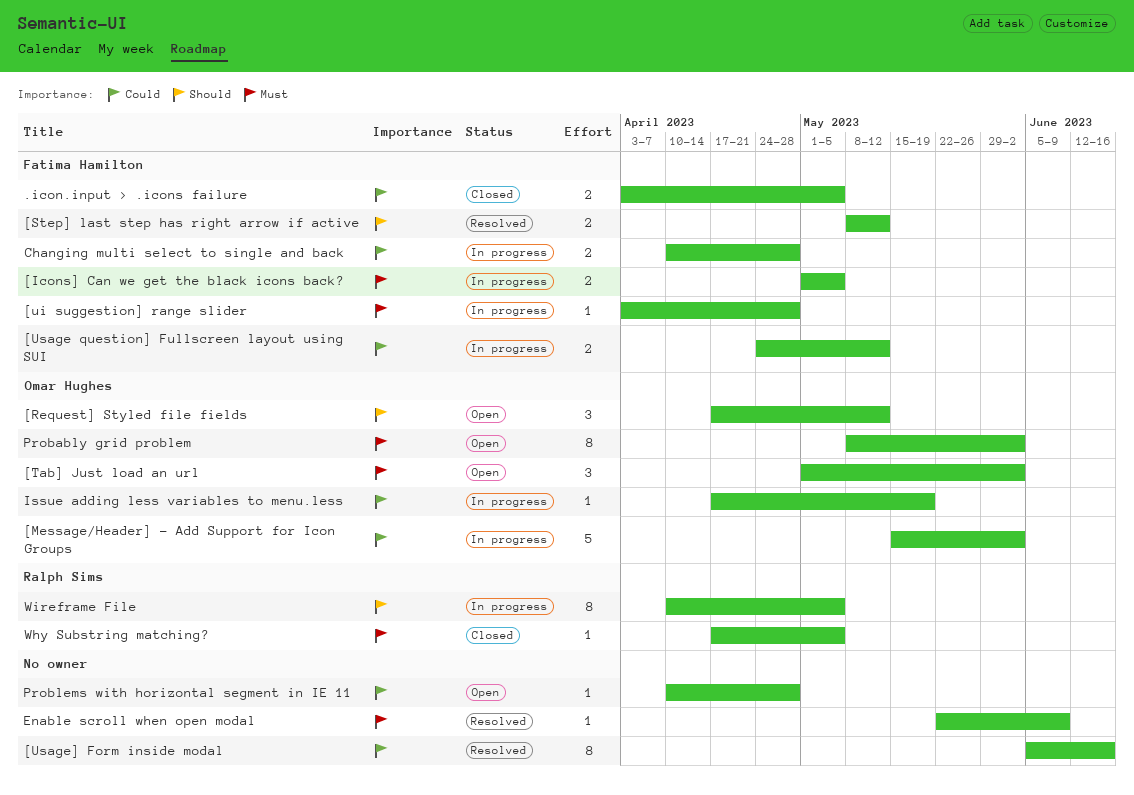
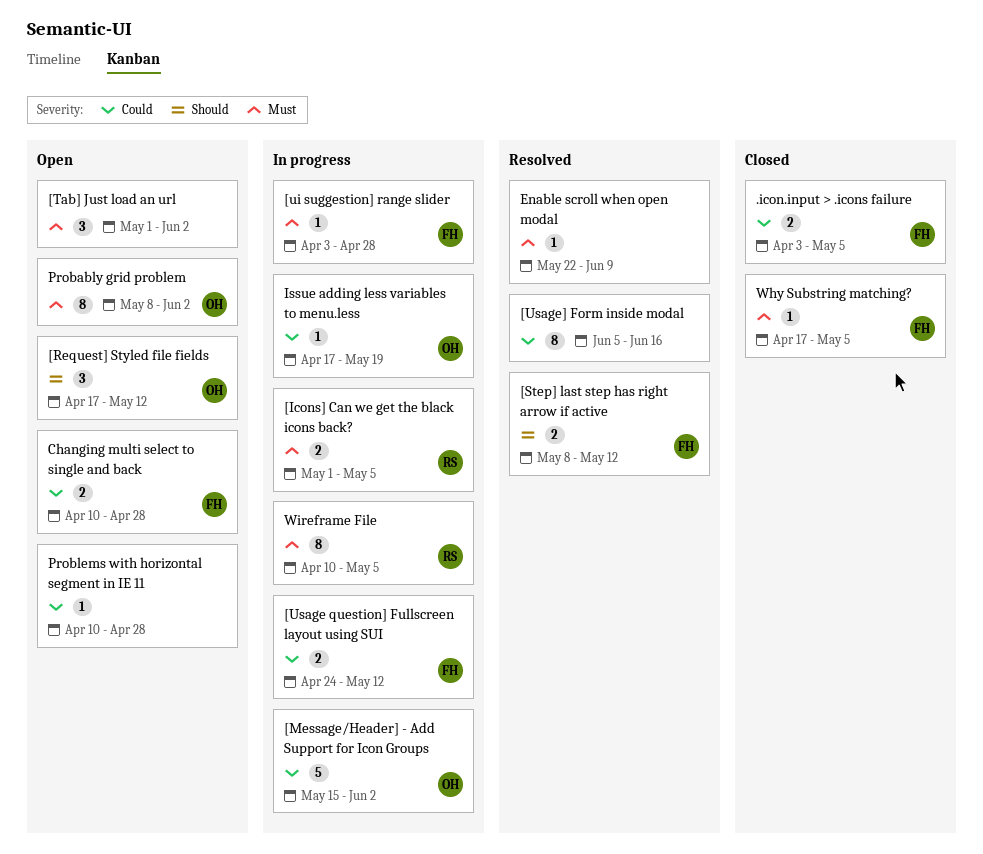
[Icons] Can we get the black icons back?, owner: Fatima Hamilton -> Ralph Sims
[Tab] Just load an url, owner: Omar Hughes -> none
Changing multi select to single and back, status: In progress -> Open
Why Substring matching?, owner: Ralph Sims -> Fatima Hamilton
Wireframe File, priority: Should -> Must

